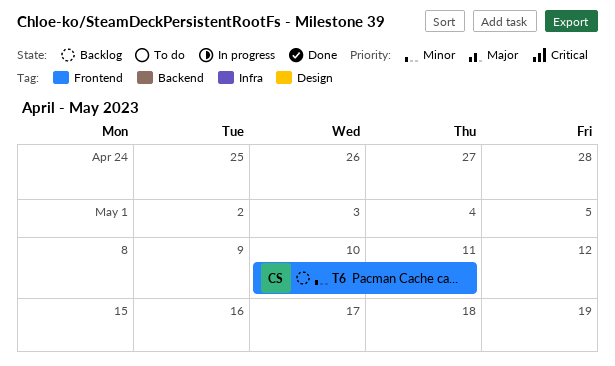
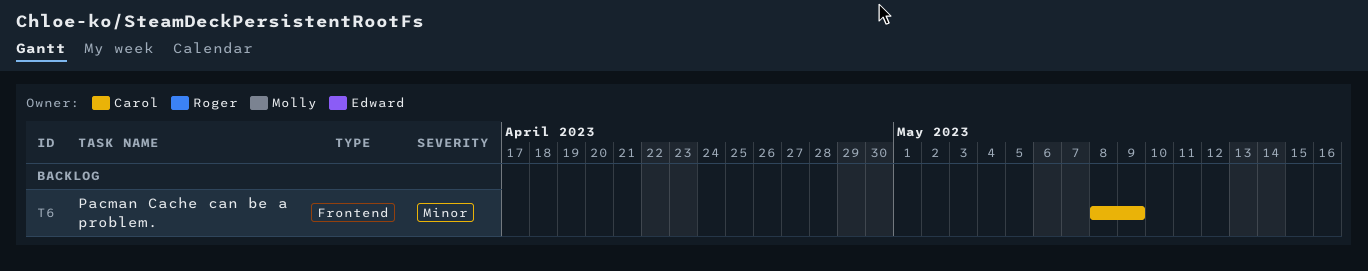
T6, start: May 10 -> May 8
T6, due: May 11 -> May 9

